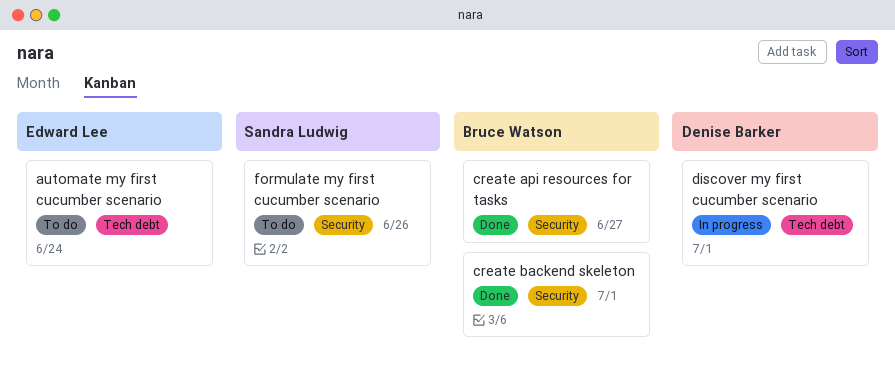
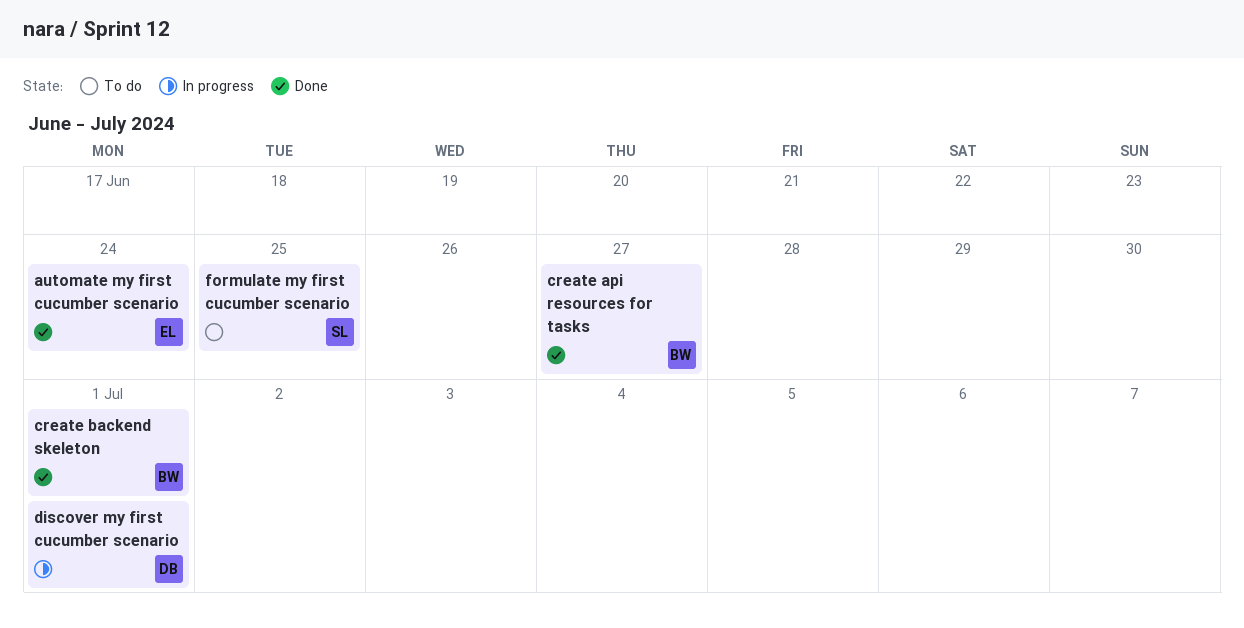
automate my first cucumber scenario, status: To do -> Done
formulate my first cucumber scenario, due: Jun 26 -> Jun 25

